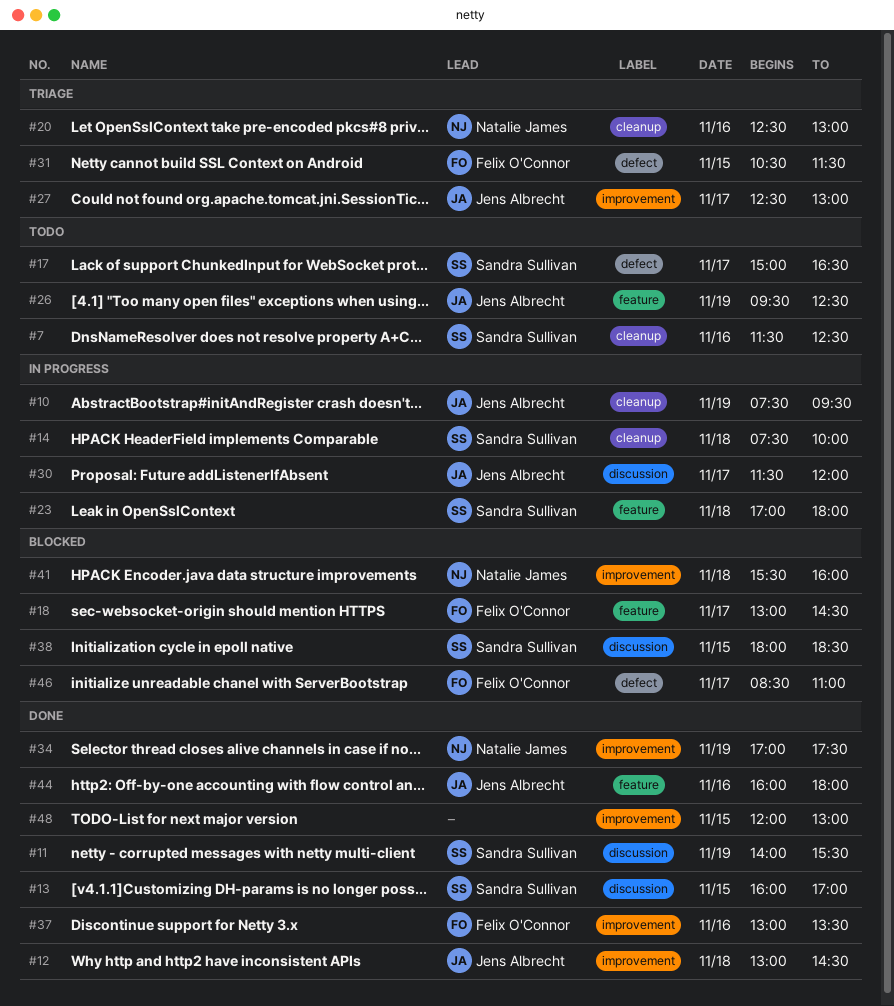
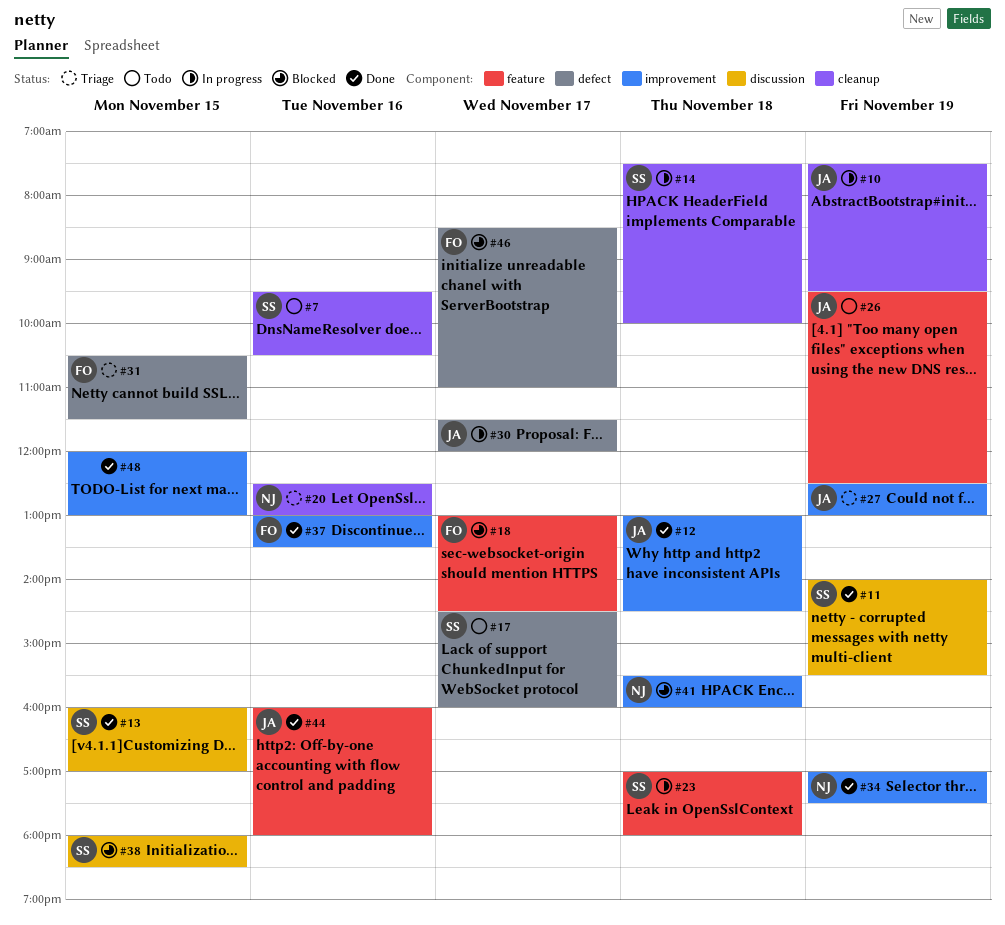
#7, begins: 11:30 -> 09:30
#7, ends: 12:30 -> 10:30
#17, begins: 15:00 -> 14:30
#17, ends: 16:30 -> 16:00
#27, day: Nov 17 -> Nov 19
#30, label: discussion -> defect

